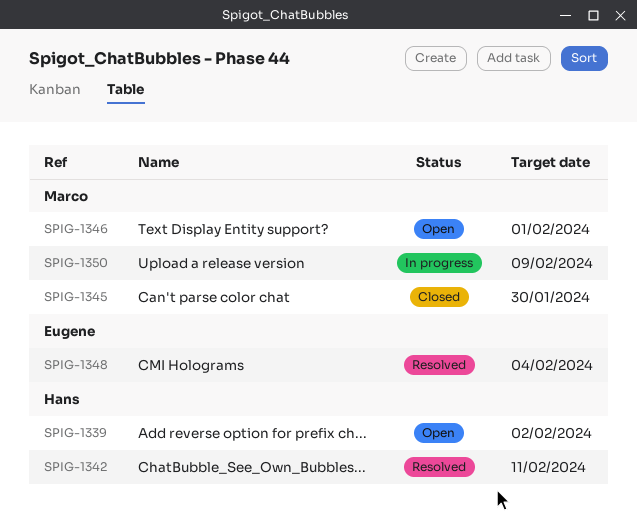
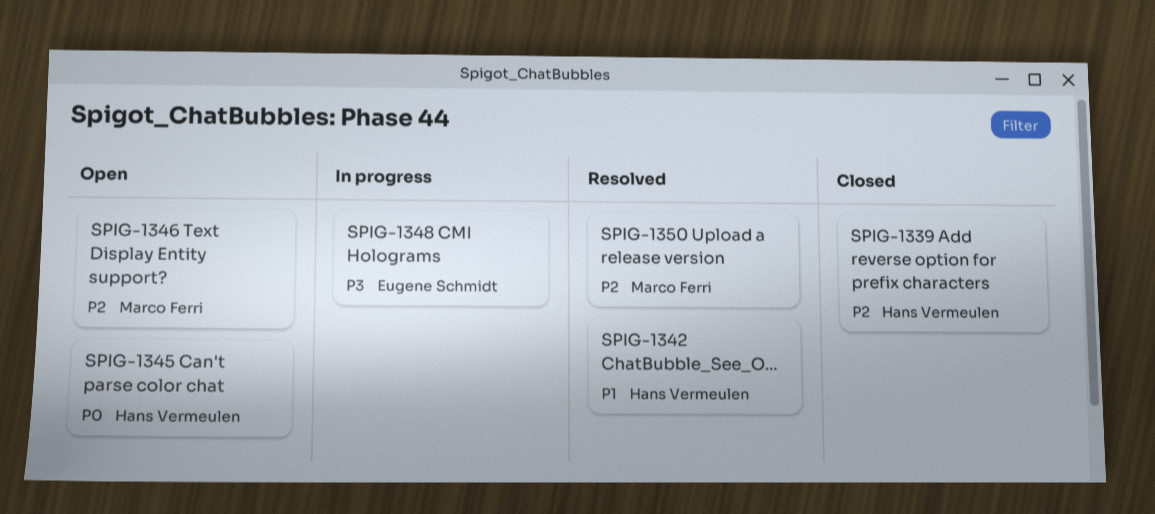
SPIG-1339, status: Open -> Closed
SPIG-1345, status: Closed -> Open
SPIG-1345, owner: Marco Ferri -> Hans Vermeulen
SPIG-1348, status: Resolved -> In progress
SPIG-1350, status: In progress -> Resolved

